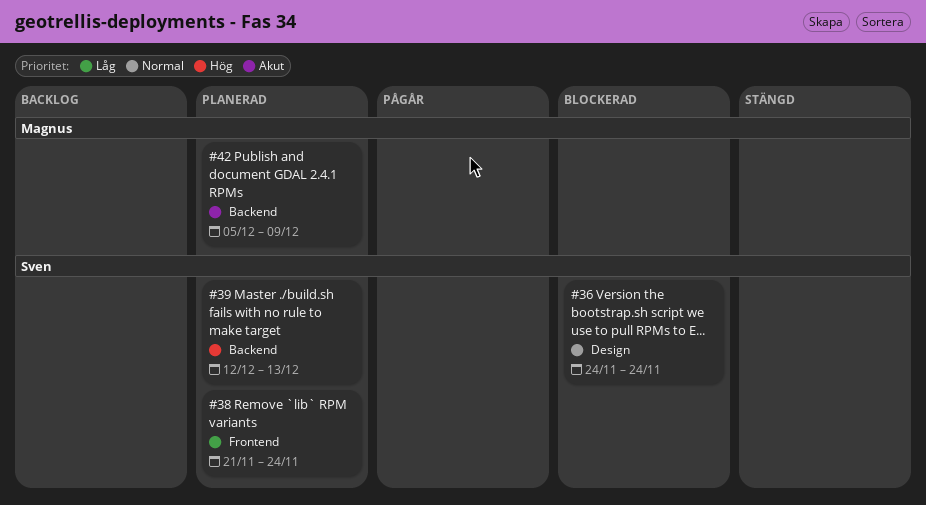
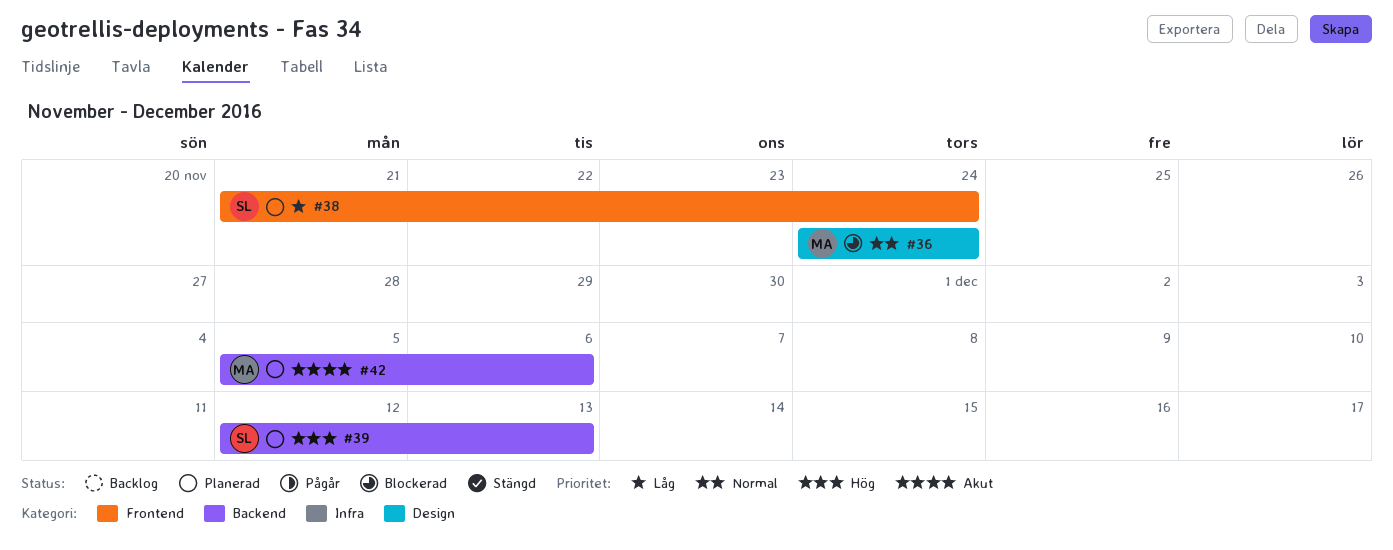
#36, owner: Sven -> Magnus
#42, due: Dec 9 -> Dec 6

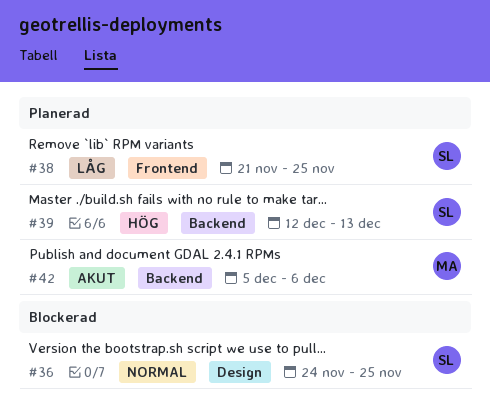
#36, owner: MA -> SL
#36, due: Nov 24 -> Nov 25
#38, due: Nov 24 -> Nov 25

